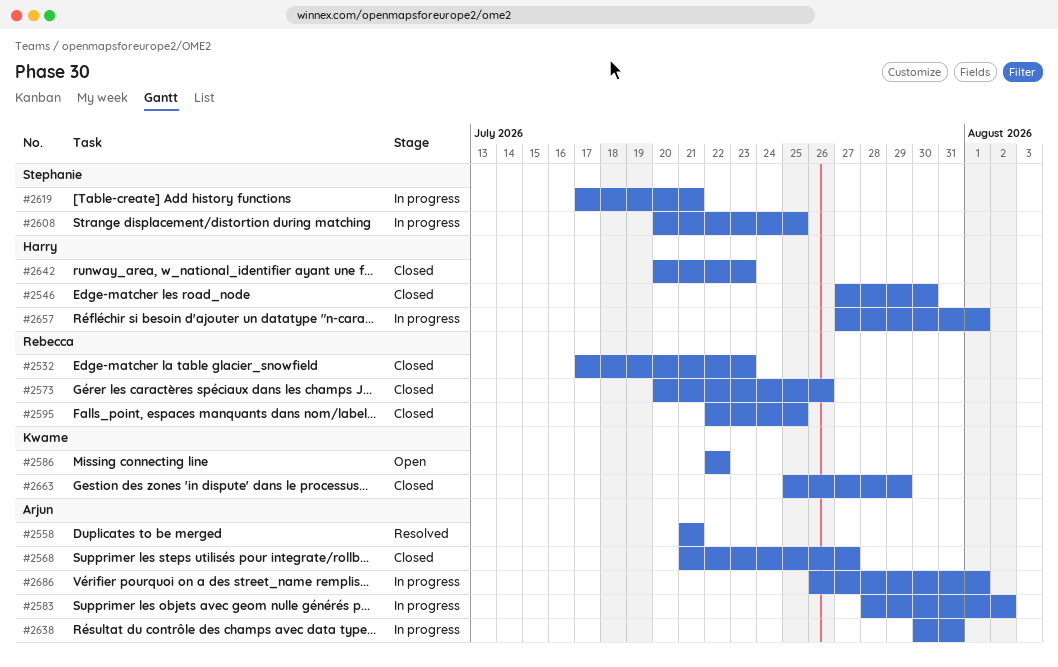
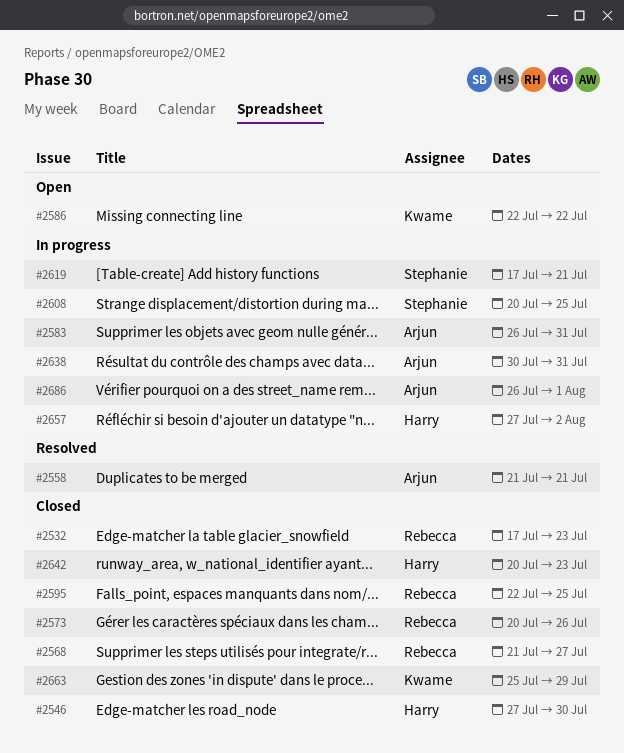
#2568, owner: Arjun -> Rebecca
#2583, start: Jul 28 -> Jul 26
#2583, due: Aug 2 -> Jul 31
#2657, due: Aug 1 -> Aug 2

